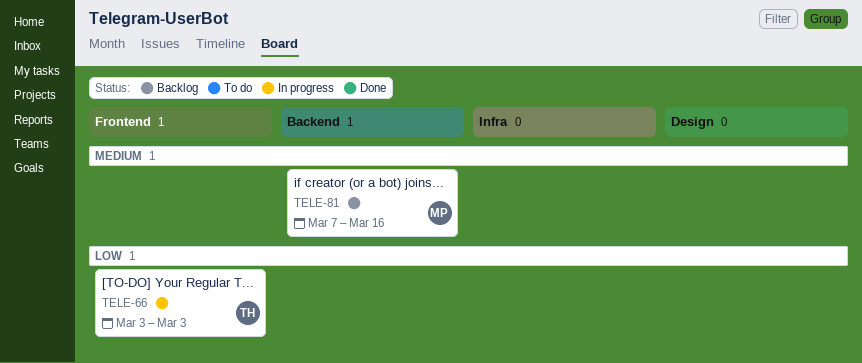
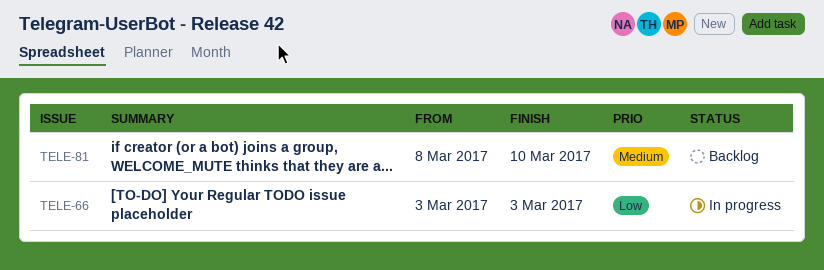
TELE-81, start: Mar 7 -> Mar 8
TELE-81, due: Mar 16 -> Mar 10

